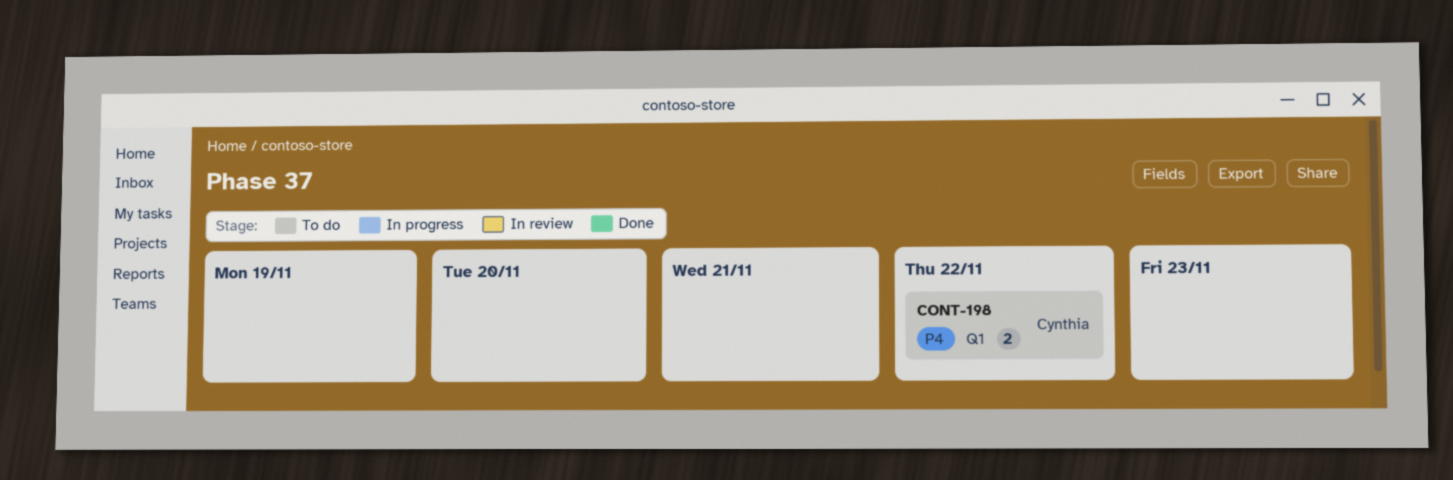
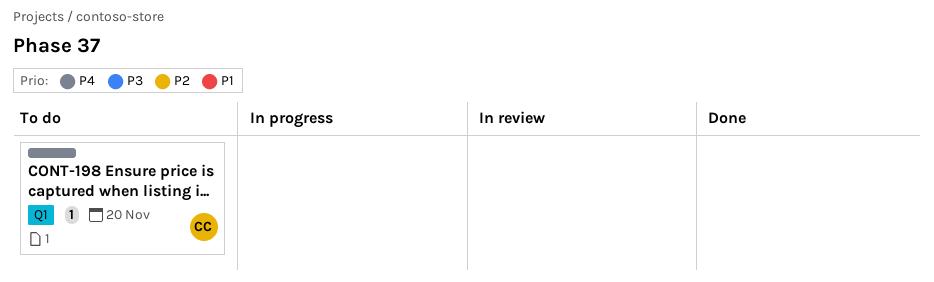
CONT-198, estimate: 2 -> 1
CONT-198, due: Nov 22 -> Nov 20

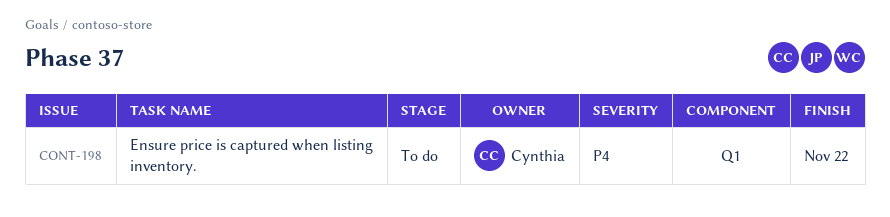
CONT-198, due: Nov 20 -> Nov 22

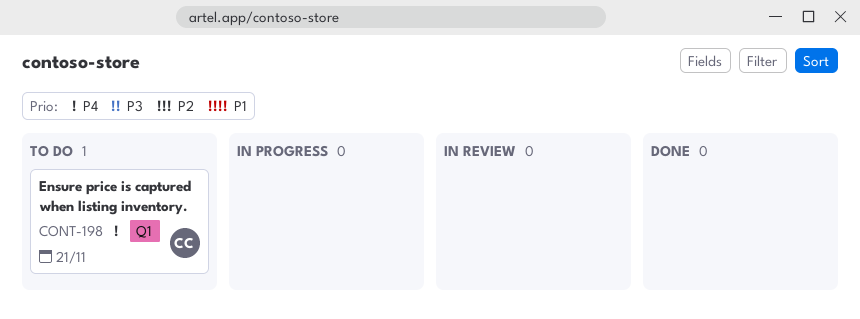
CONT-198, due: Nov 22 -> Nov 21

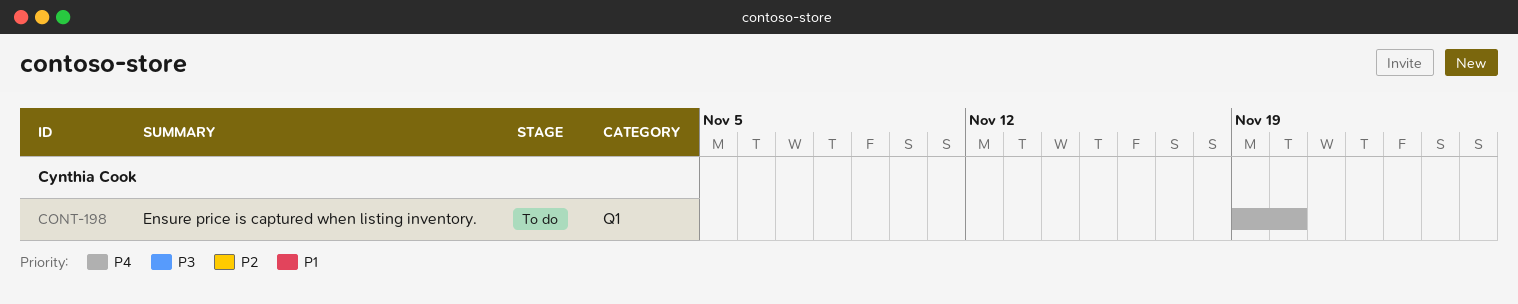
CONT-198, due: Nov 21 -> Nov 20

